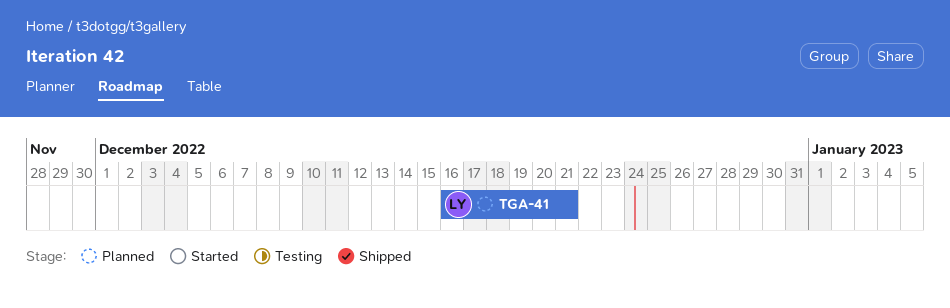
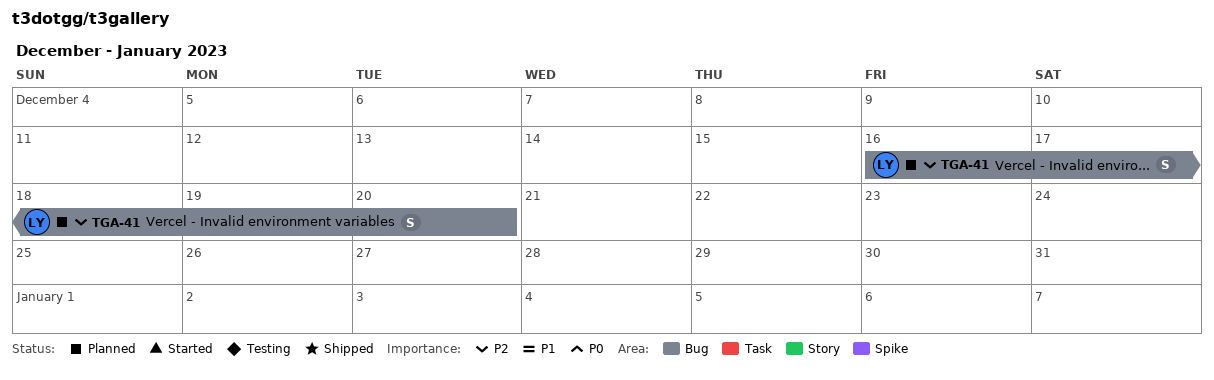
TGA-41, due: Dec 21 -> Dec 20

